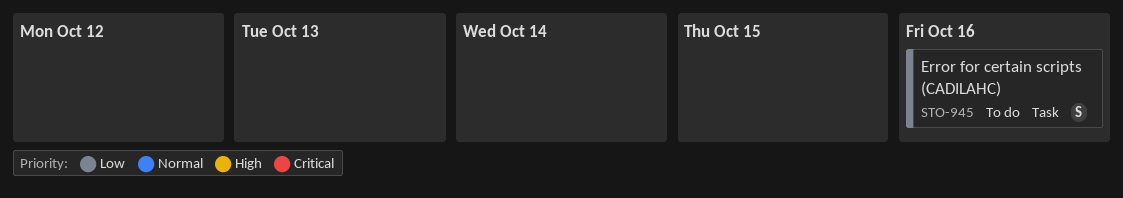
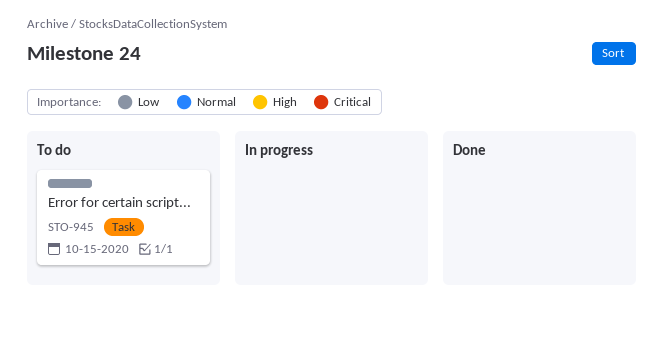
STO-945, due: Oct 16 -> Oct 15

